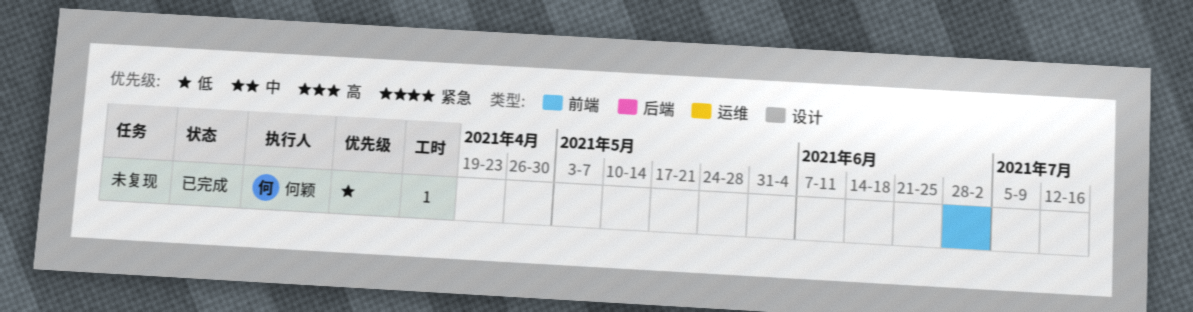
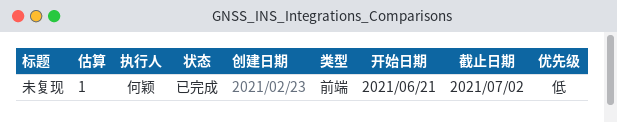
未复现, start: Jun 28 -> Jun 21

